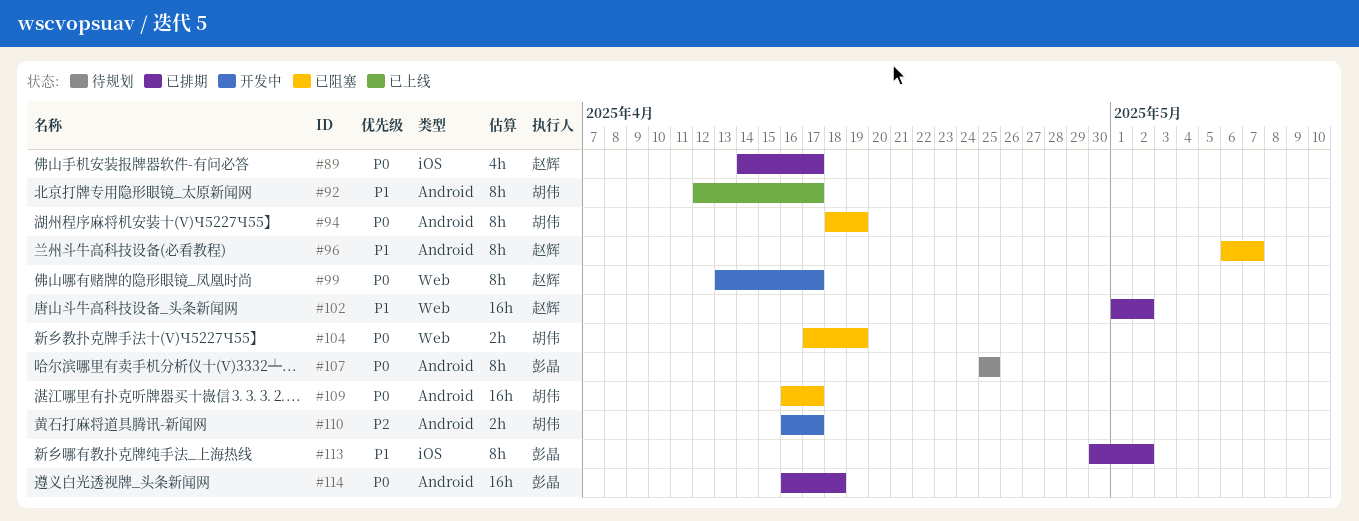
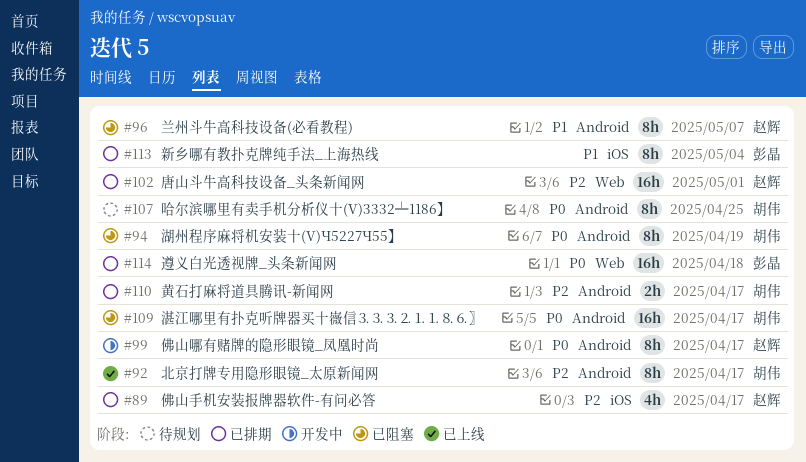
#89, priority: P0 -> P2
#92, priority: P1 -> P2
#99, label: Web -> Android
#102, priority: P1 -> P2
#102, due: May 2 -> May 1
#104: present -> none
#107, owner: 彭晶 -> 胡伟
#110, status: 开发中 -> 已排期
#113, due: May 2 -> May 4
#114, label: Android -> Web

